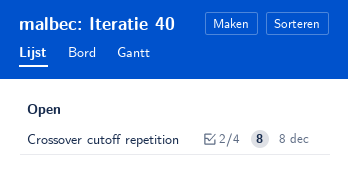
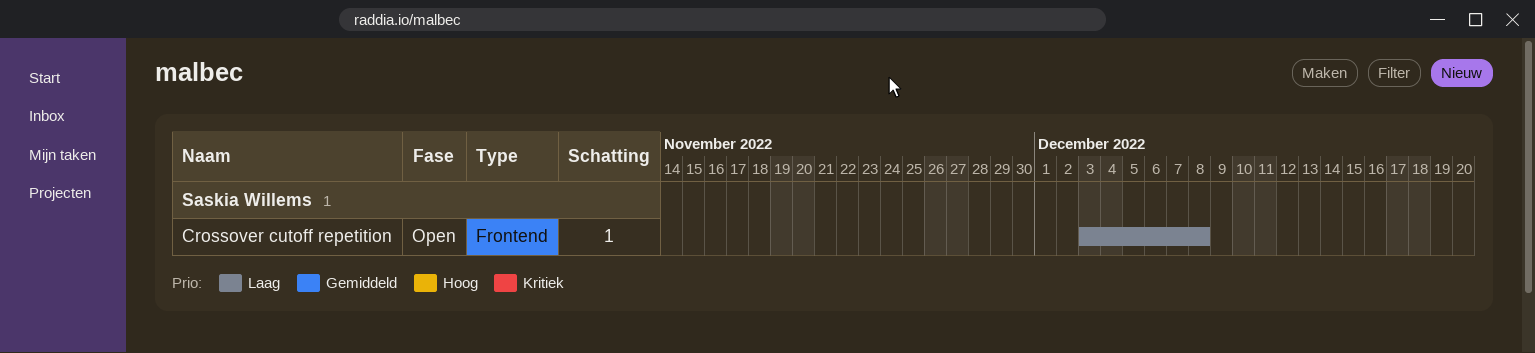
Crossover cutoff repetition, estimate: 8 -> 1

